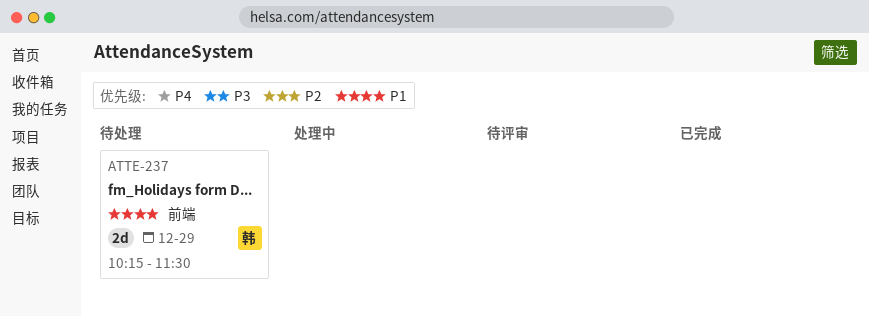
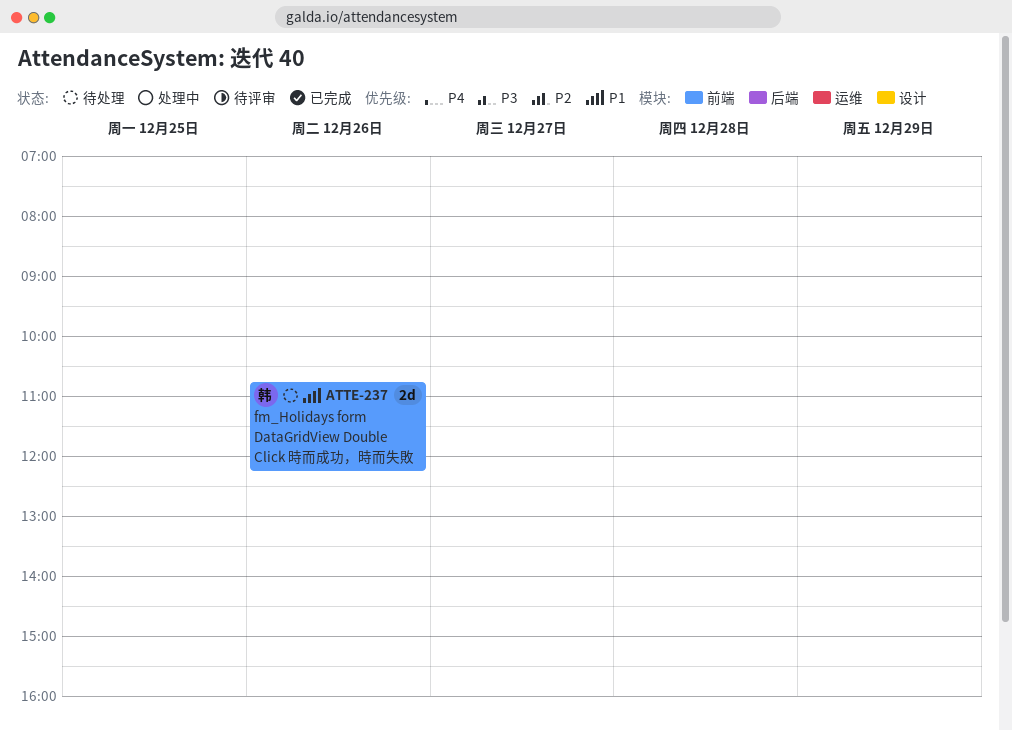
ATTE-237, day: Dec 29 -> Dec 26
ATTE-237, begins: 10:15 -> 10:45
ATTE-237, ends: 11:30 -> 12:15

